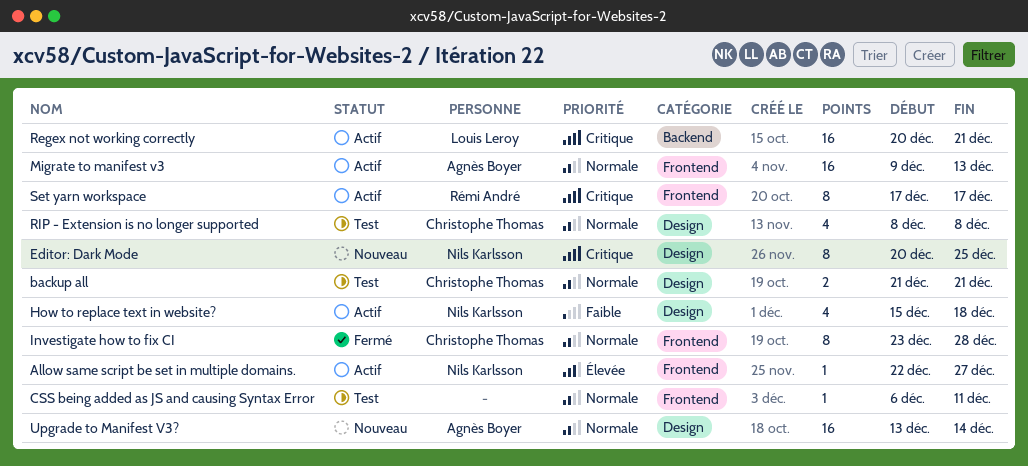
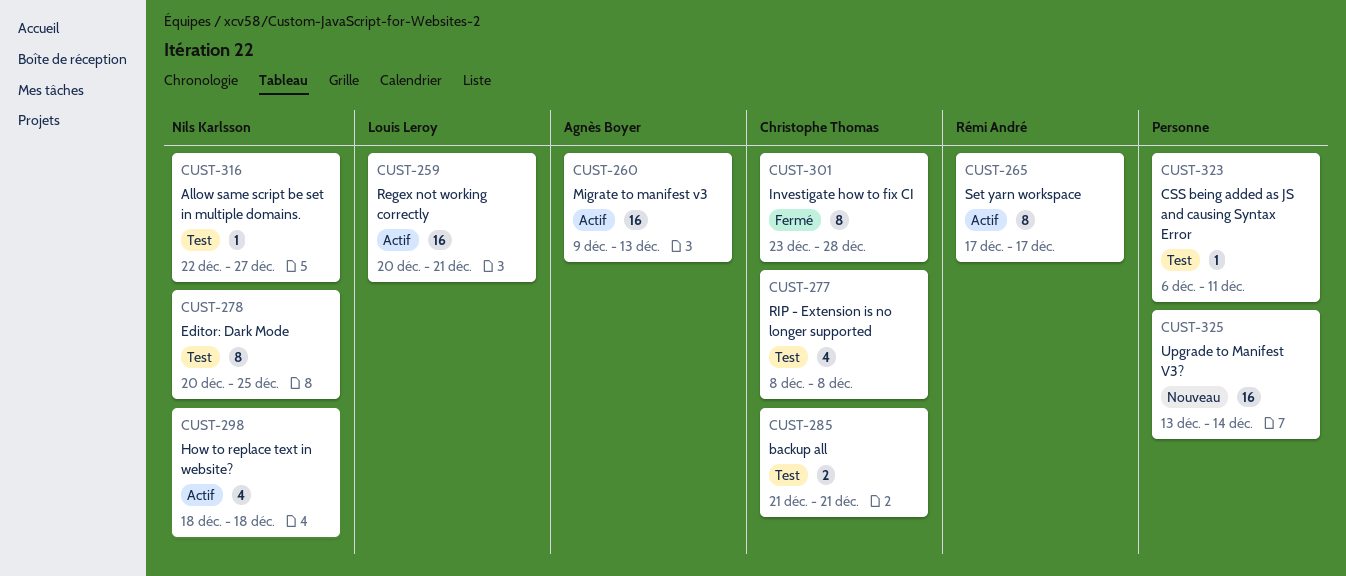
Allow same script be set in multiple domains., status: Actif -> Test
Editor: Dark Mode, status: Nouveau -> Test
How to replace text in website?, start: Dec 15 -> Dec 18
Upgrade to Manifest V3?, owner: Agnès Boyer -> none

